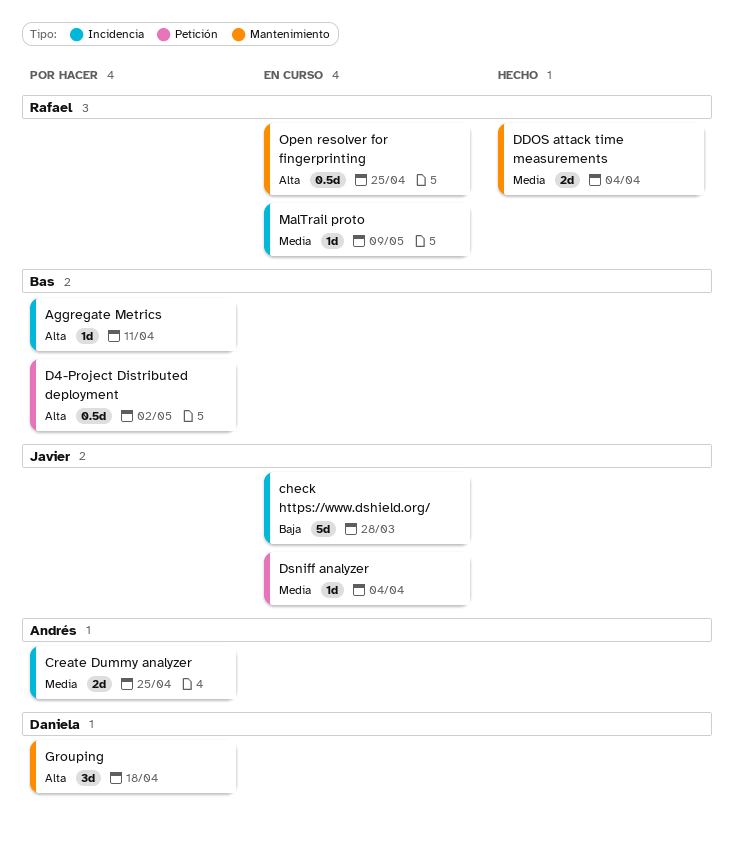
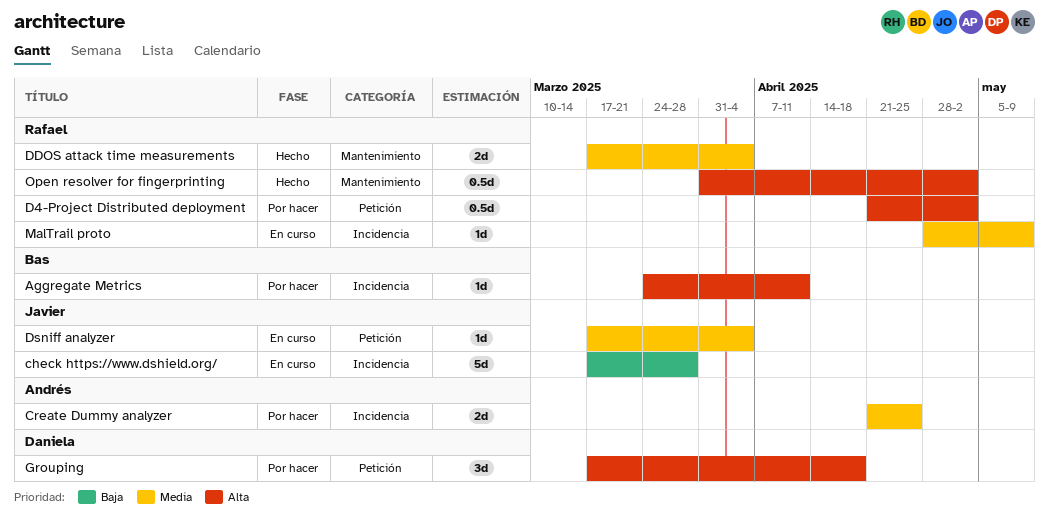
D4-Project Distributed deployment, owner: Bas -> Rafael
Grouping, label: Mantenimiento -> Petición
Open resolver for fingerprinting, status: En curso -> Hecho
Open resolver for fingerprinting, due: Apr 25 -> May 2

